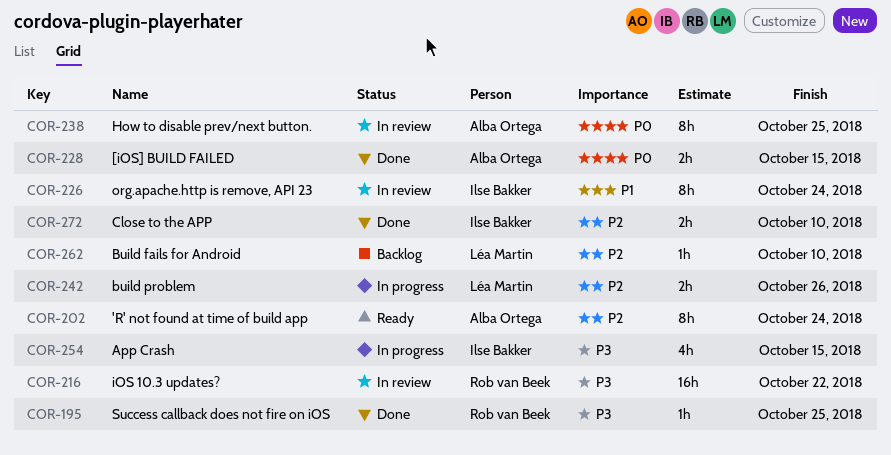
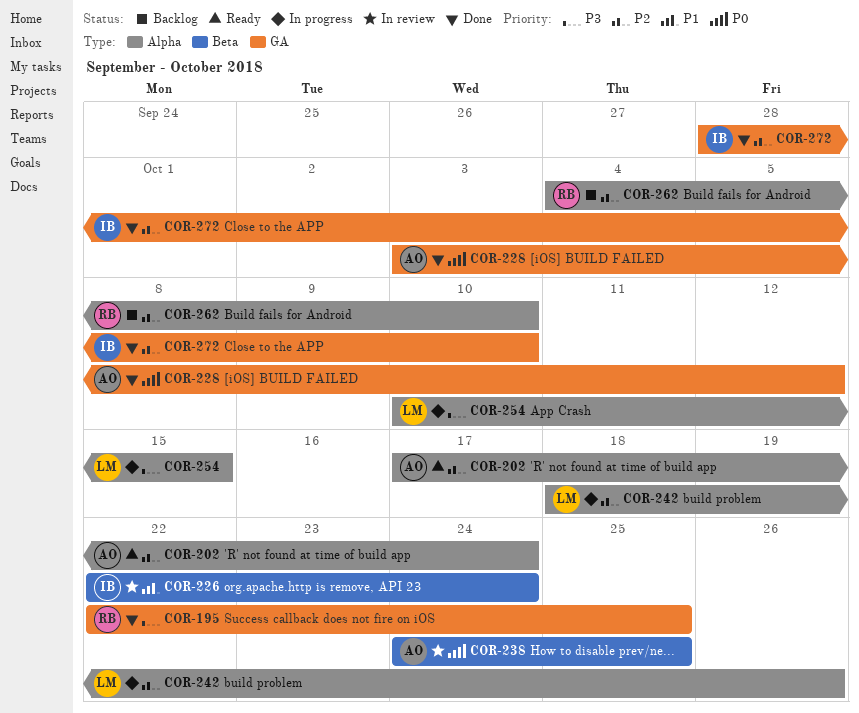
COR-216: present -> none
COR-228, due: Oct 15 -> Oct 12
COR-254, owner: Ilse Bakker -> Léa Martin
COR-262, owner: Léa Martin -> Rob van Beek

